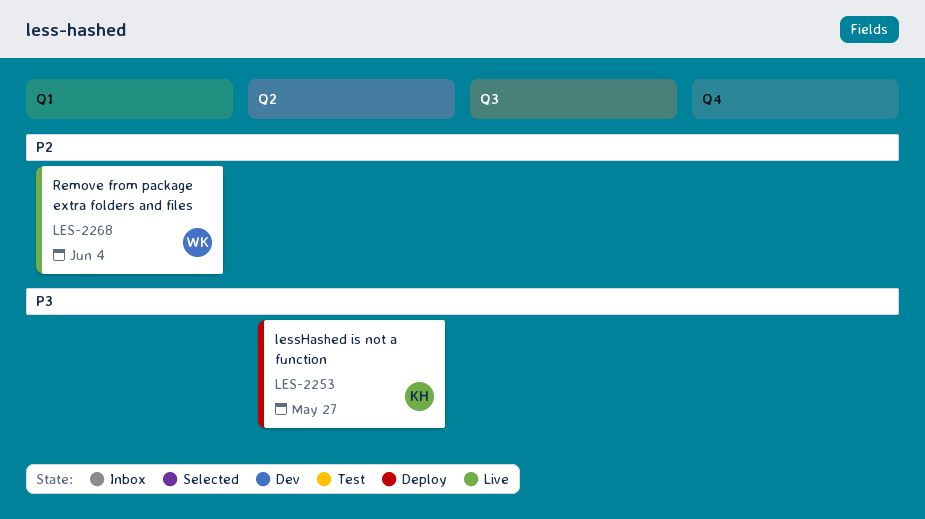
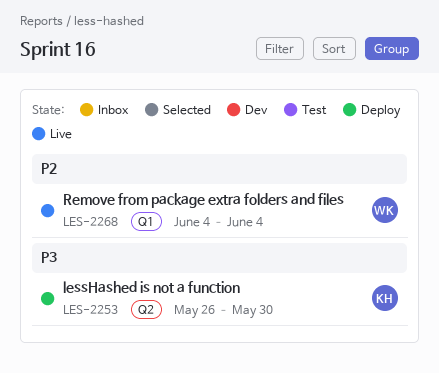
LES-2253, due: May 27 -> May 30

